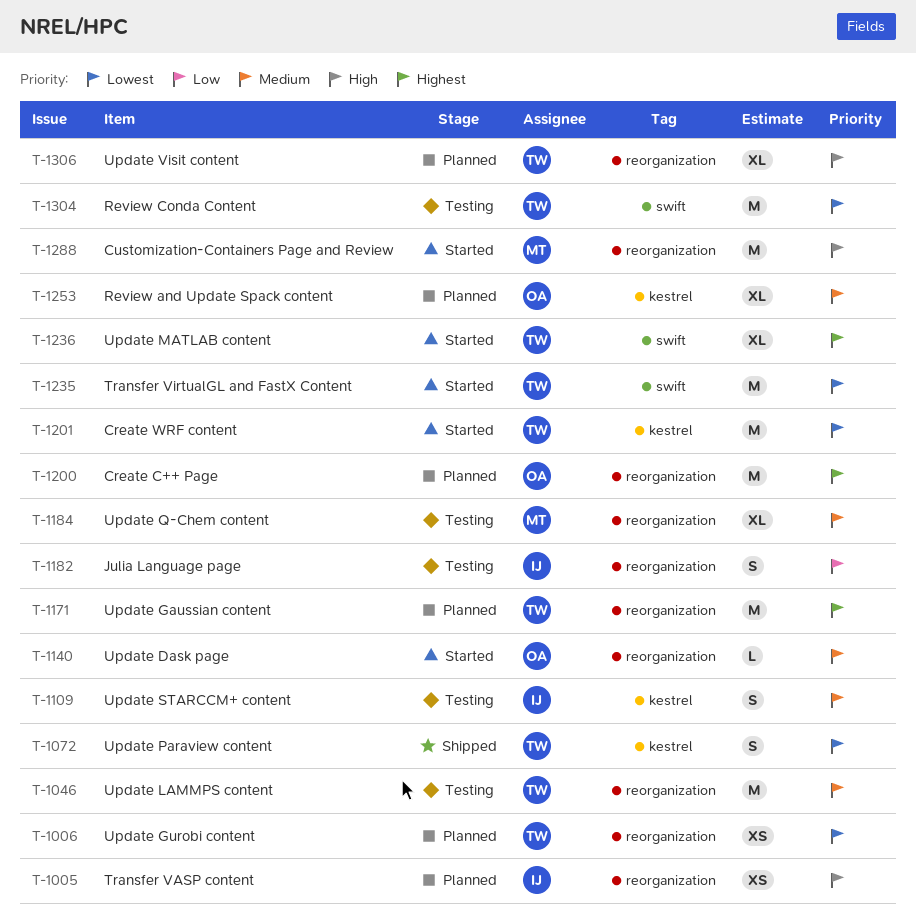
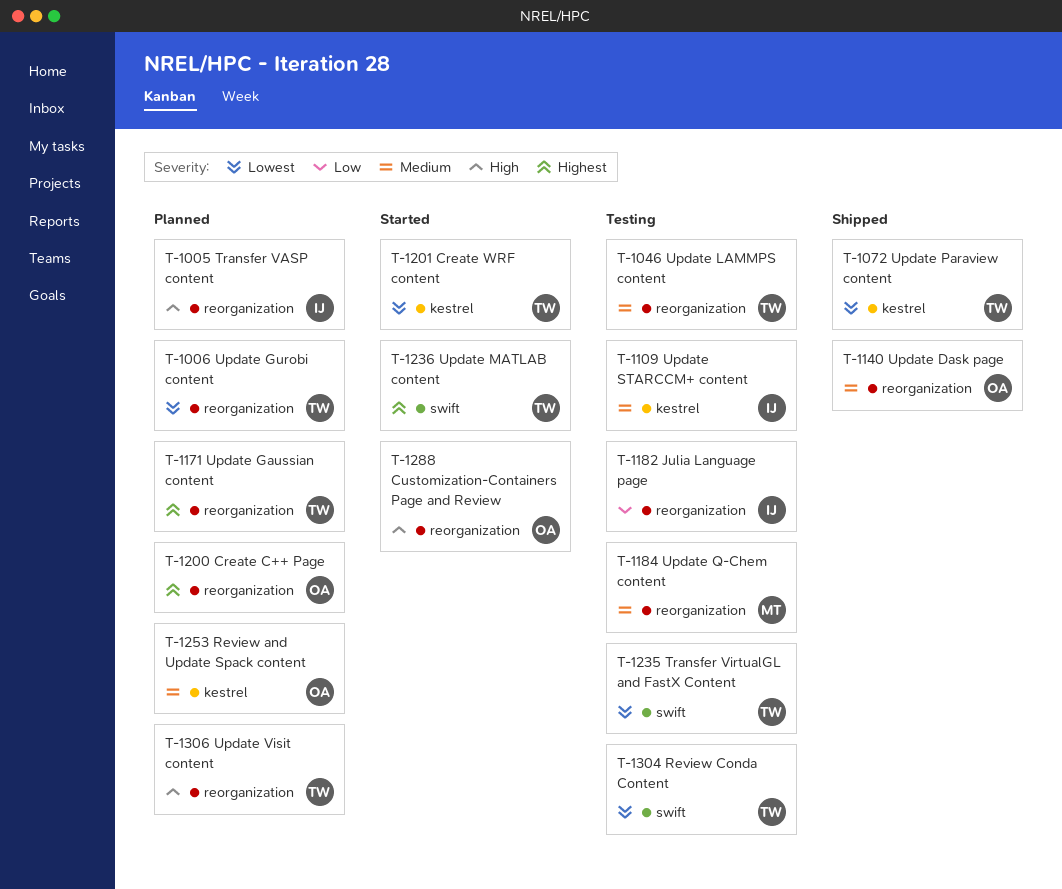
T-1140, status: Started -> Shipped
T-1235, status: Started -> Testing
T-1288, owner: MT -> OA

